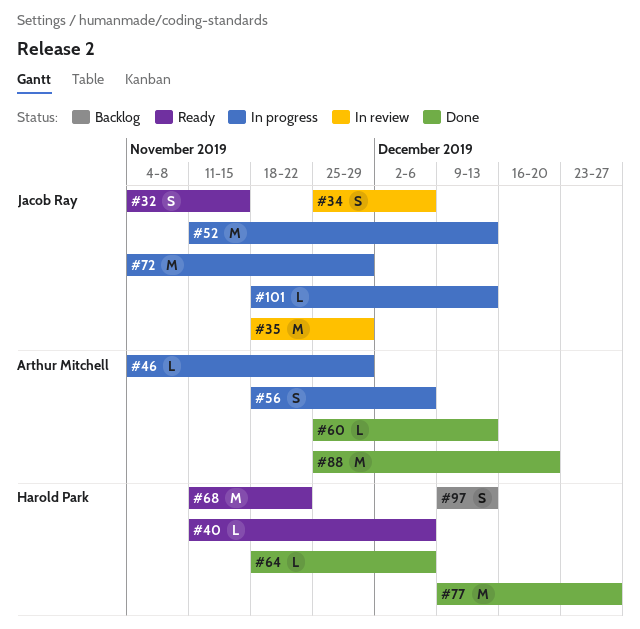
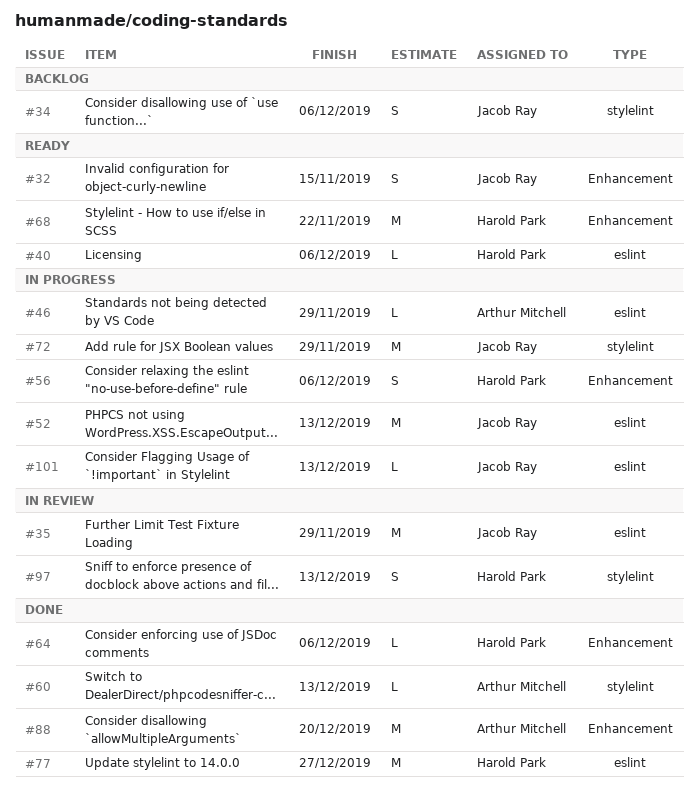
#34, status: In review -> Backlog
#56, owner: Arthur Mitchell -> Harold Park
#97, status: Backlog -> In review

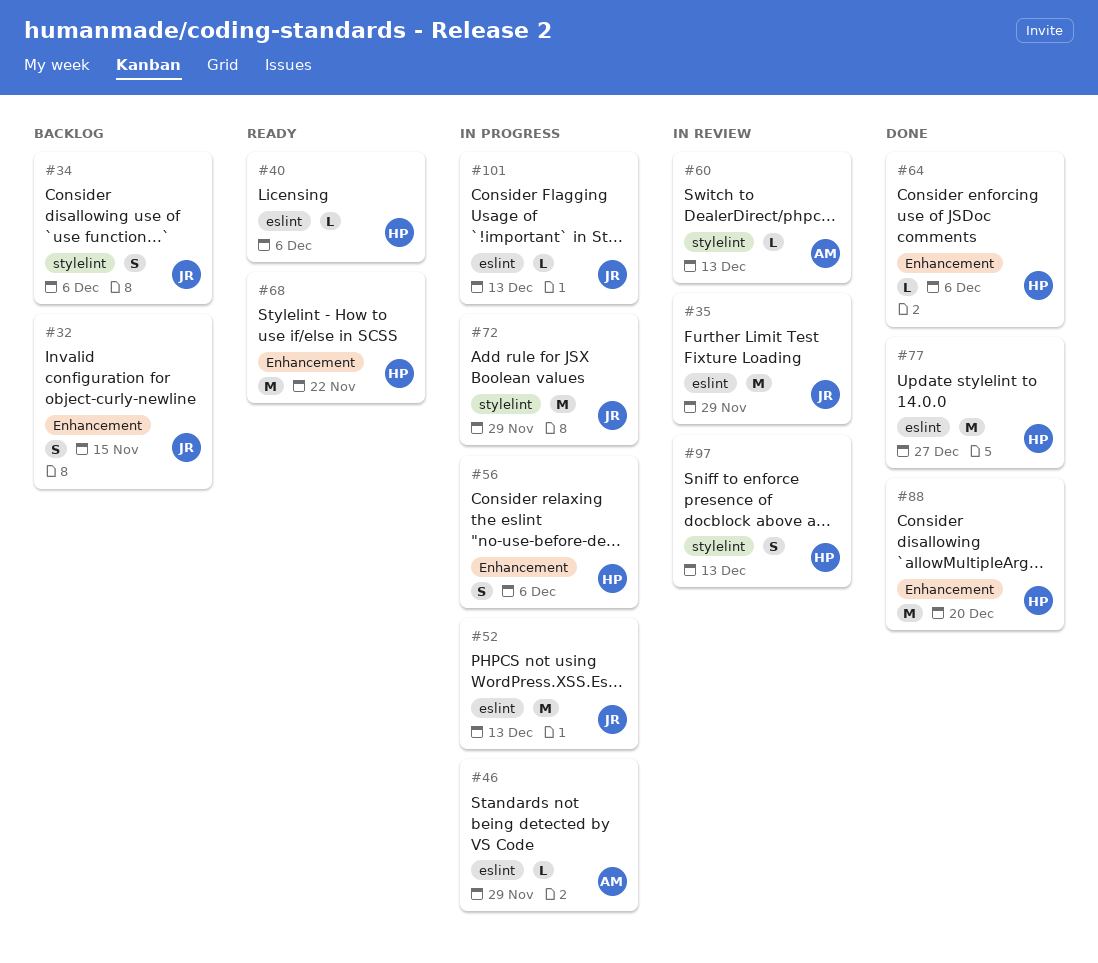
#32, status: Ready -> Backlog
#60, status: Done -> In review
#88, owner: Arthur Mitchell -> Harold Park

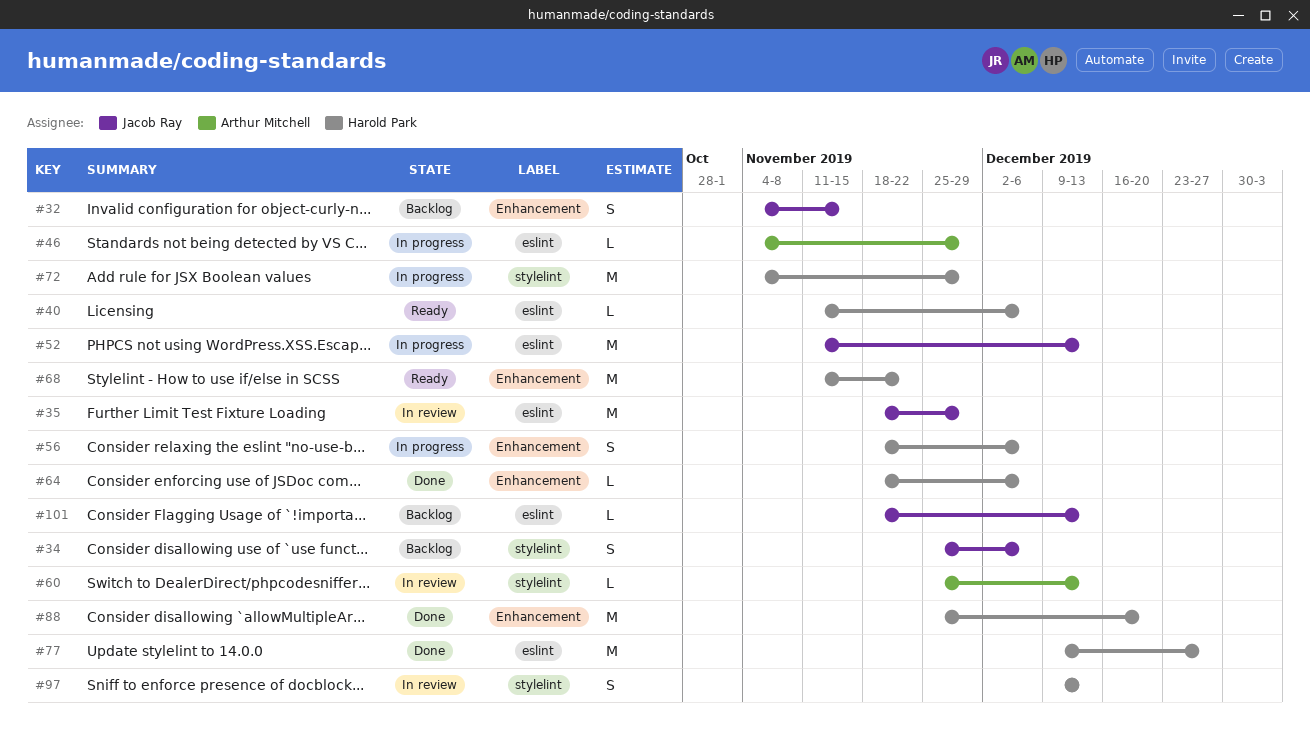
#72, owner: Jacob Ray -> Harold Park
#101, status: In progress -> Backlog

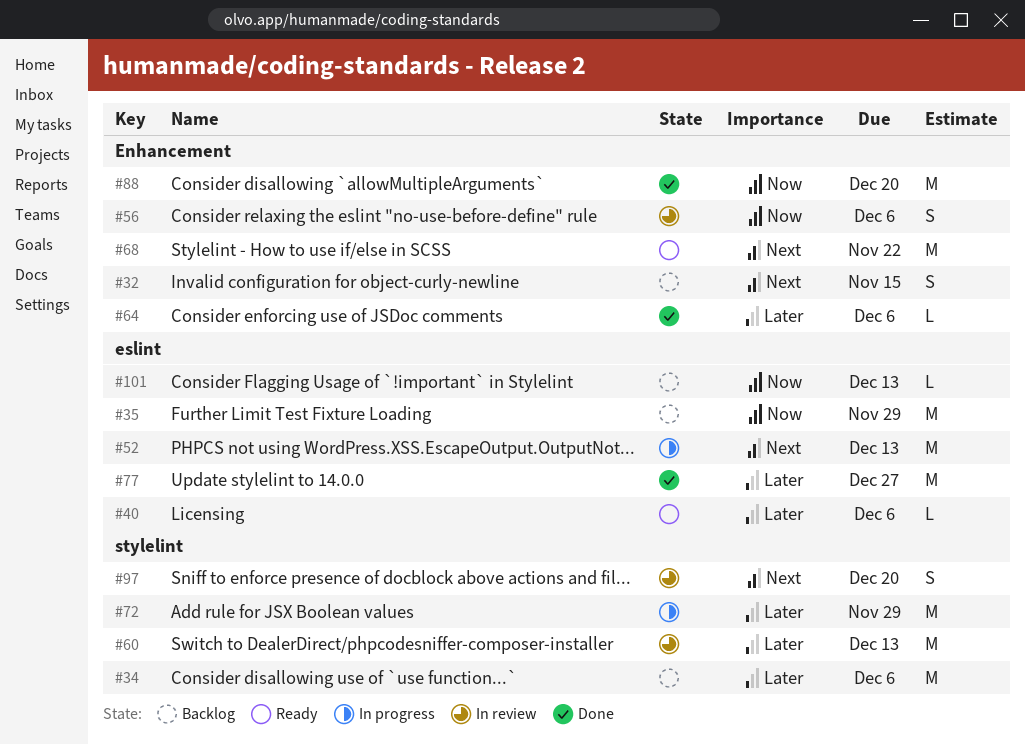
#34, estimate: S -> M
#35, status: In review -> Backlog
#46: present -> none
#56, status: In progress -> In review
#60, estimate: L -> M
#97, due: Dec 13 -> Dec 20

